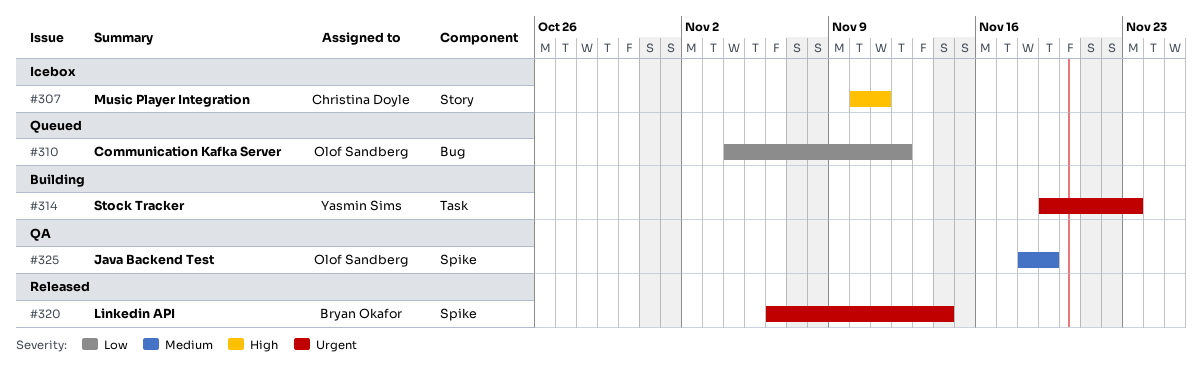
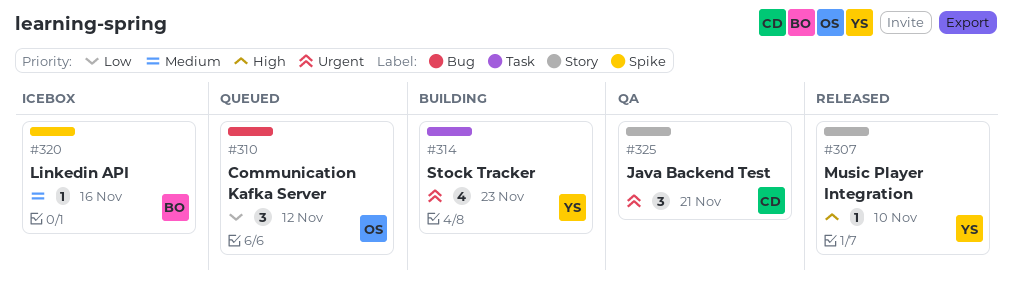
#307, status: Icebox -> Released
#307, owner: Christina Doyle -> Yasmin Sims
#307, due: Nov 11 -> Nov 10
#320, status: Released -> Icebox
#320, priority: Urgent -> Medium
#320, due: Nov 14 -> Nov 16
#325, owner: Olof Sandberg -> Christina Doyle
#325, priority: Medium -> Urgent
#325, label: Spike -> Story
#325, due: Nov 19 -> Nov 21

